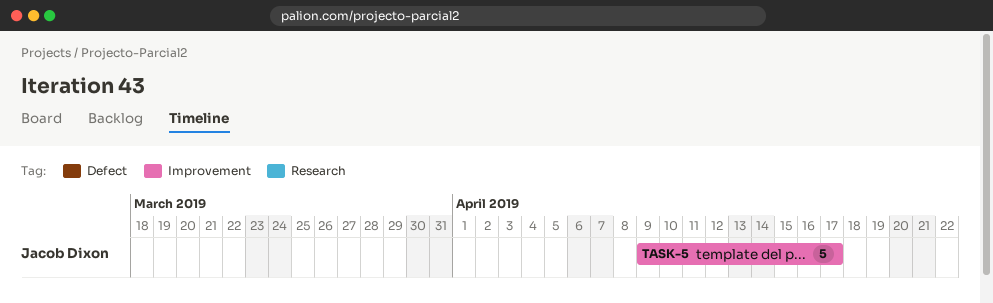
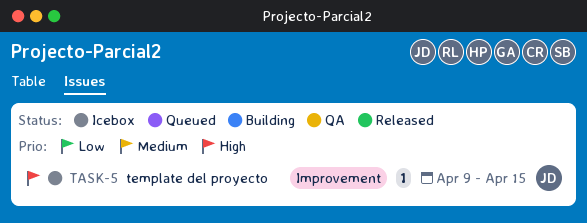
TASK-5, estimate: 5 -> 1
TASK-5, due: Apr 17 -> Apr 15

